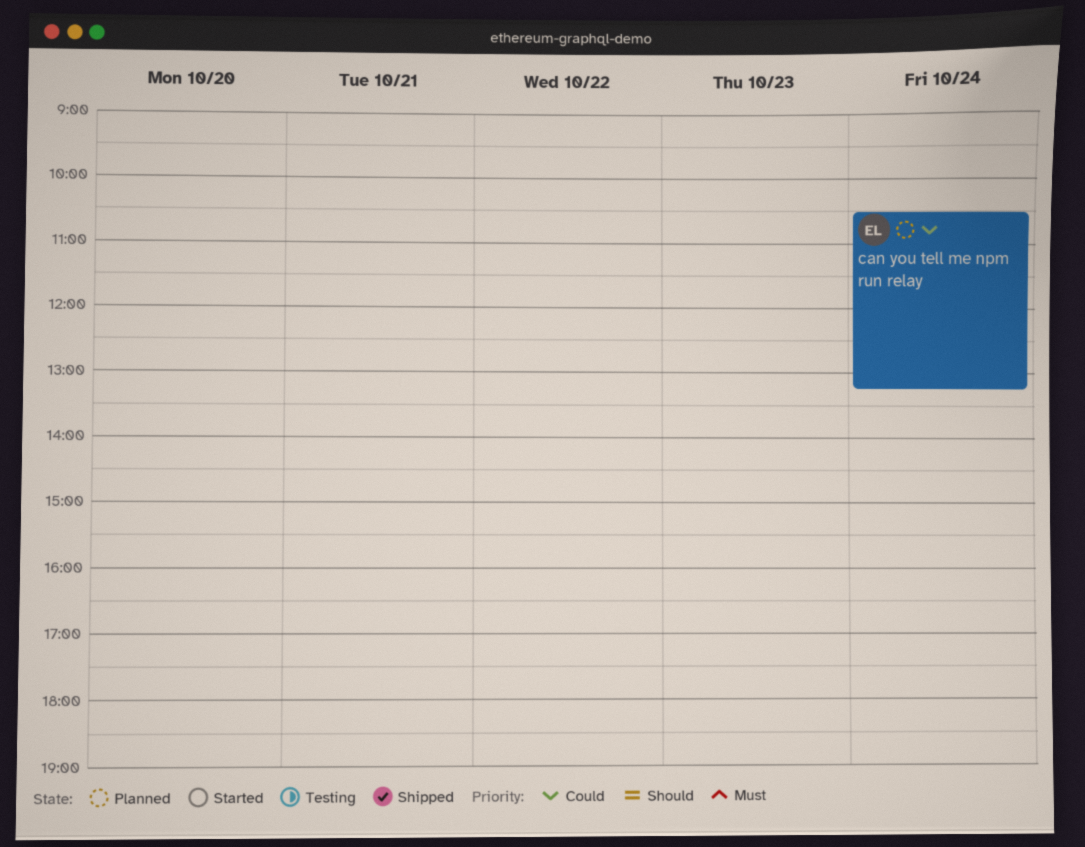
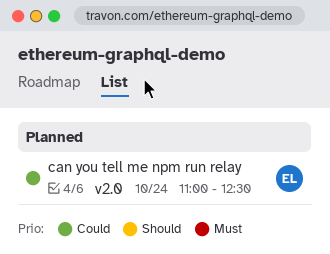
can you tell me npm run relay, begins: 10:30 -> 11:00
can you tell me npm run relay, ends: 13:15 -> 12:30

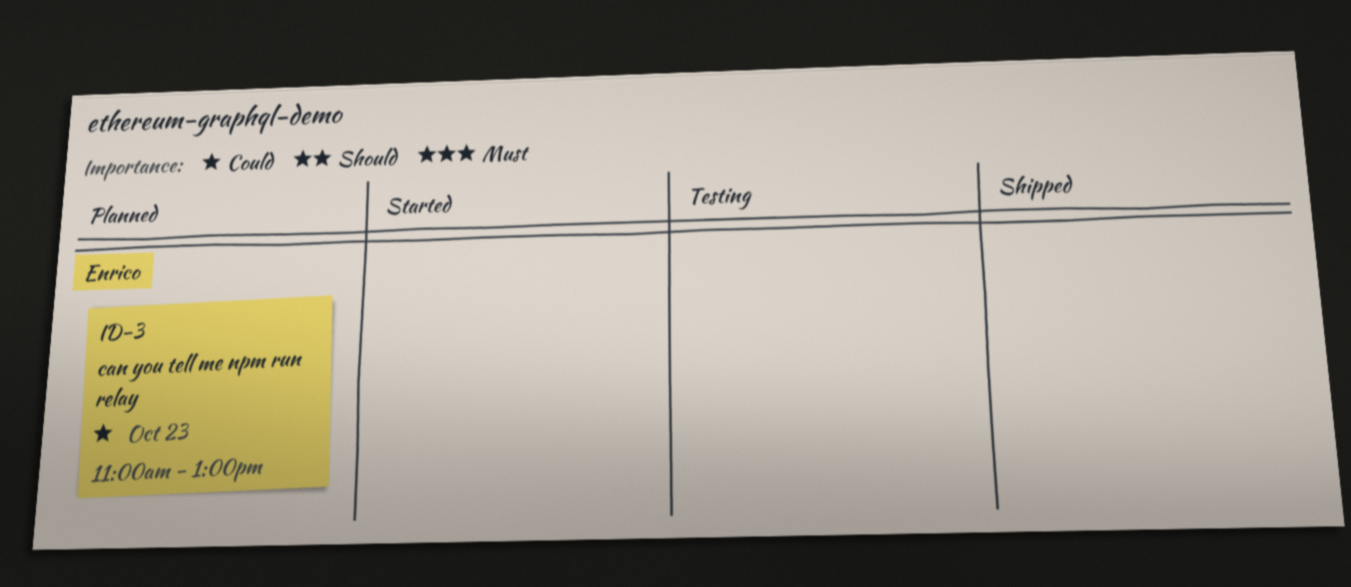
can you tell me npm run relay, day: Oct 24 -> Oct 23
can you tell me npm run relay, ends: 12:30 -> 13:00

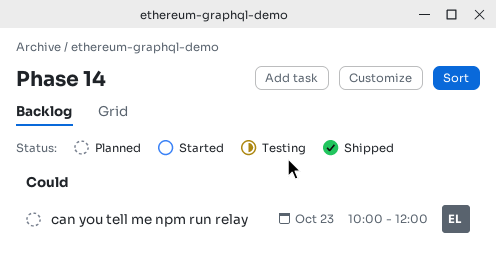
can you tell me npm run relay, begins: 11:00 -> 10:00
can you tell me npm run relay, ends: 13:00 -> 12:00

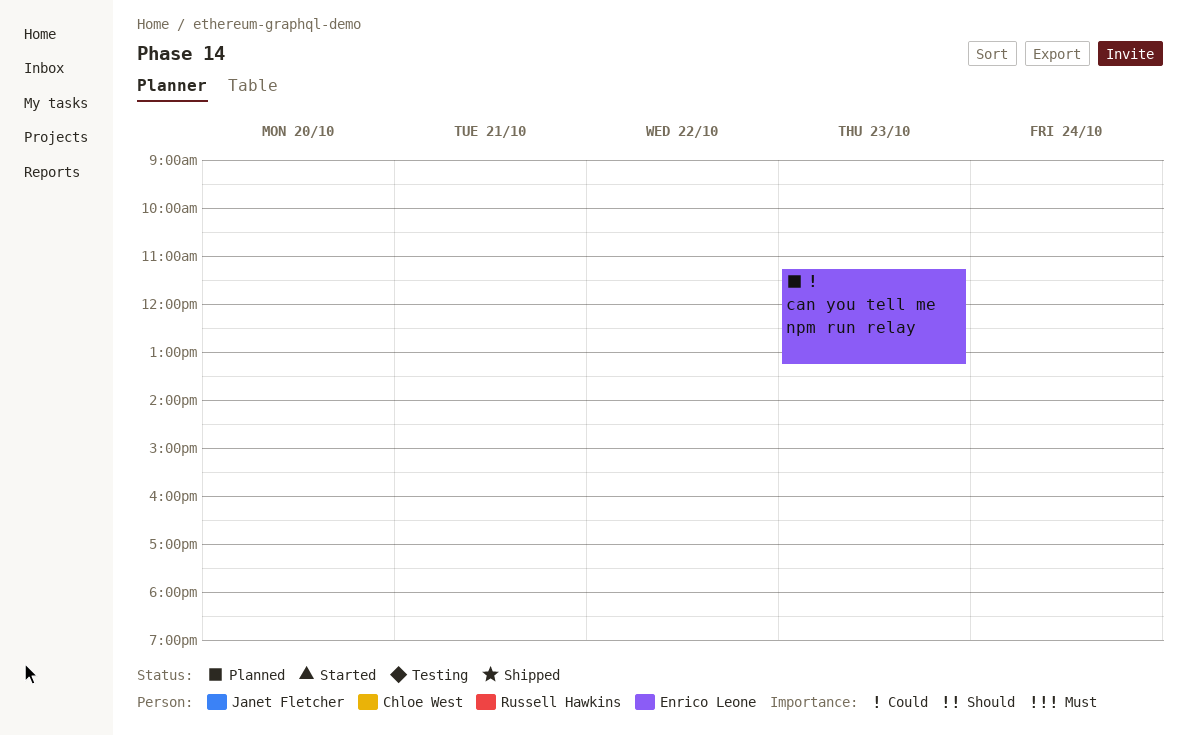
can you tell me npm run relay, begins: 10:00 -> 11:15
can you tell me npm run relay, ends: 12:00 -> 13:15

